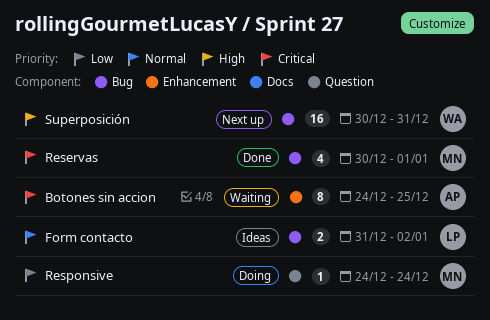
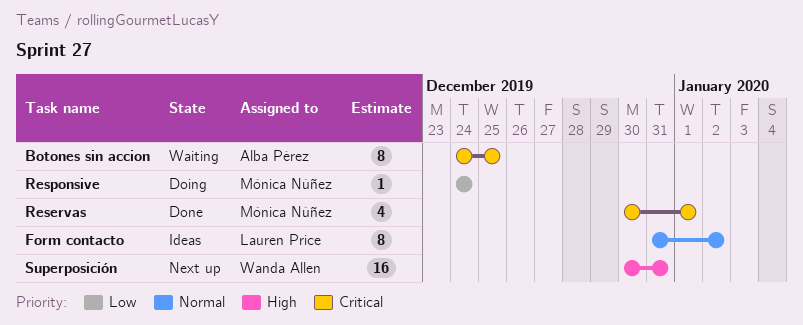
Form contacto, estimate: 2 -> 8

